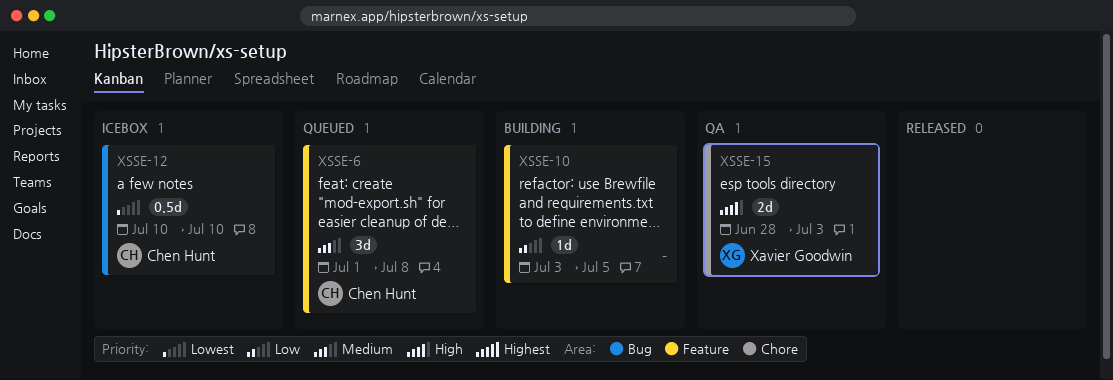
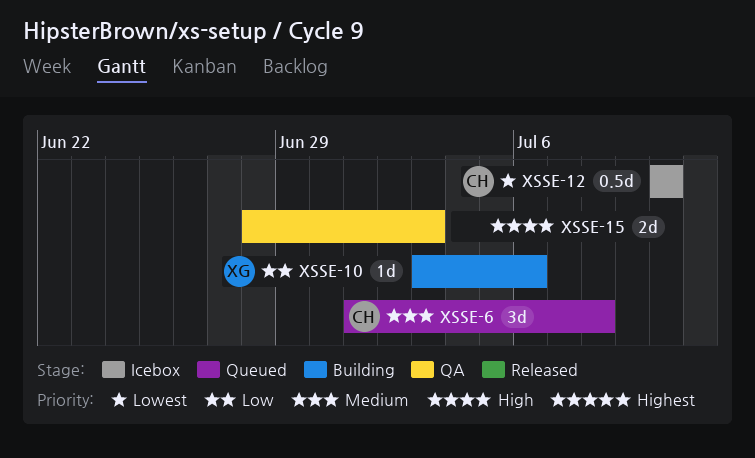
XSSE-10, owner: none -> Xavier Goodwin
XSSE-10, due: Jul 5 -> Jul 6
XSSE-15, owner: Xavier Goodwin -> none

